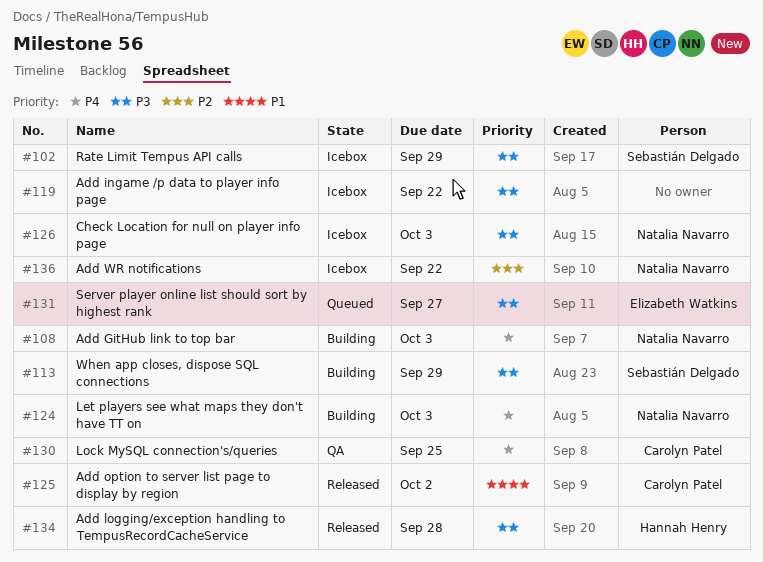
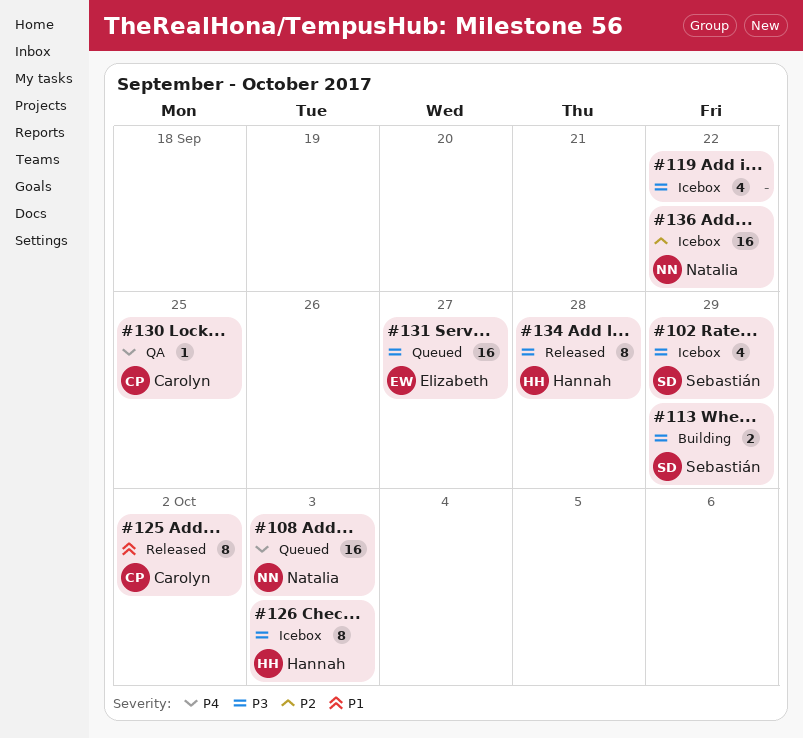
#108, status: Building -> Queued
#124: present -> none
#126, owner: Natalia Navarro -> Hannah Henry

